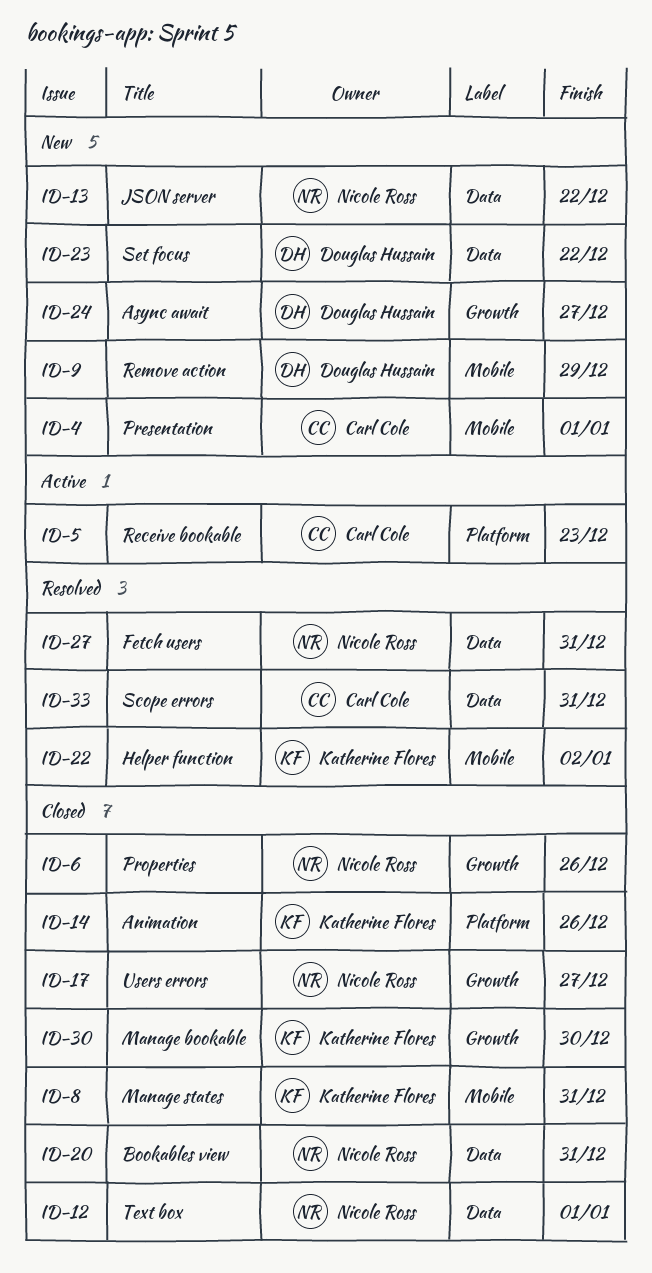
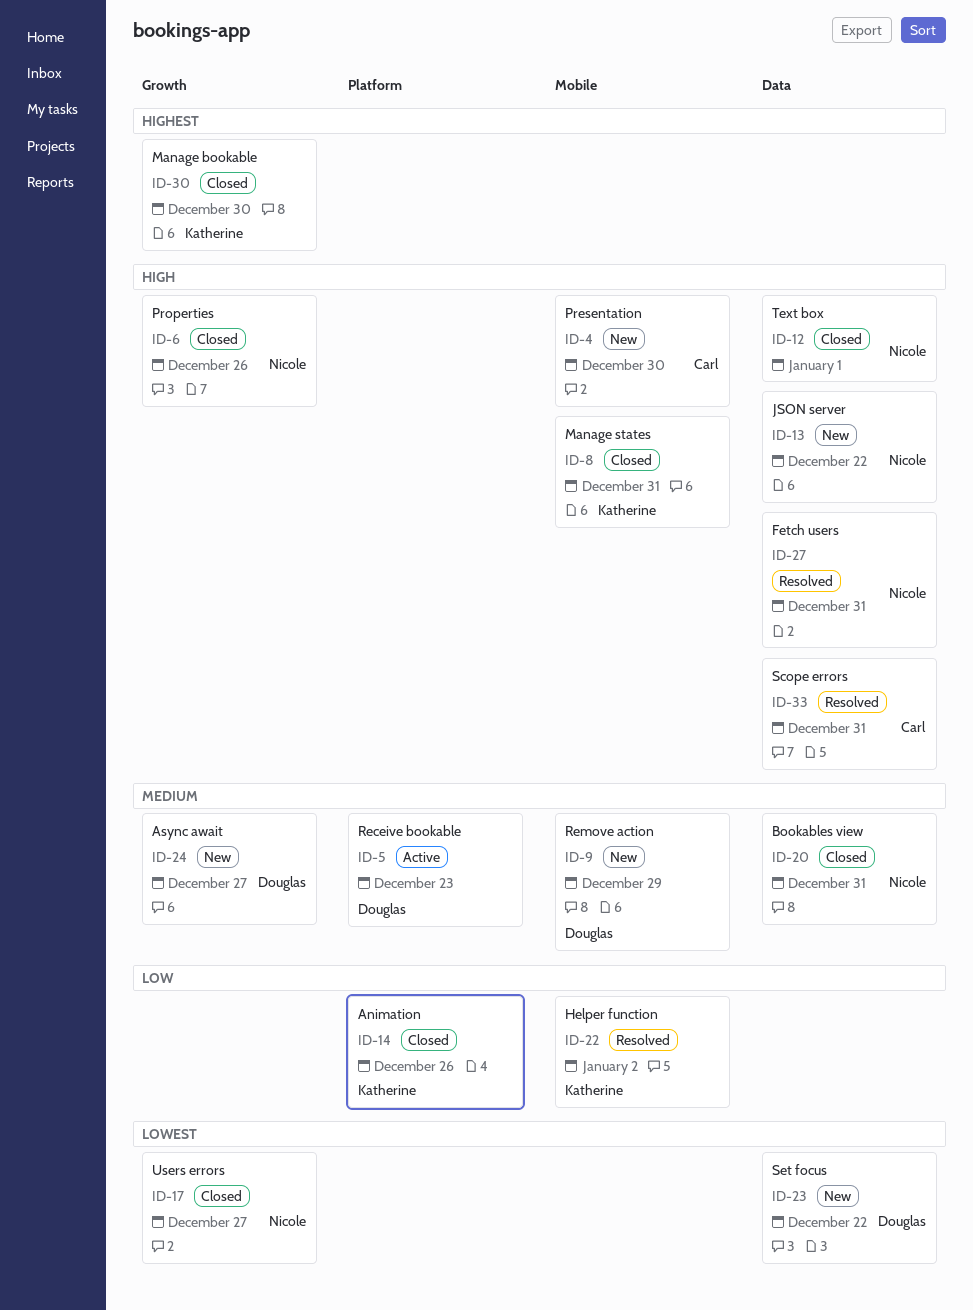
ID-4, due: Jan 1 -> Dec 30
ID-5, owner: Carl Cole -> Douglas Hussain

